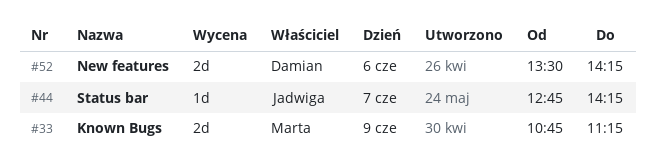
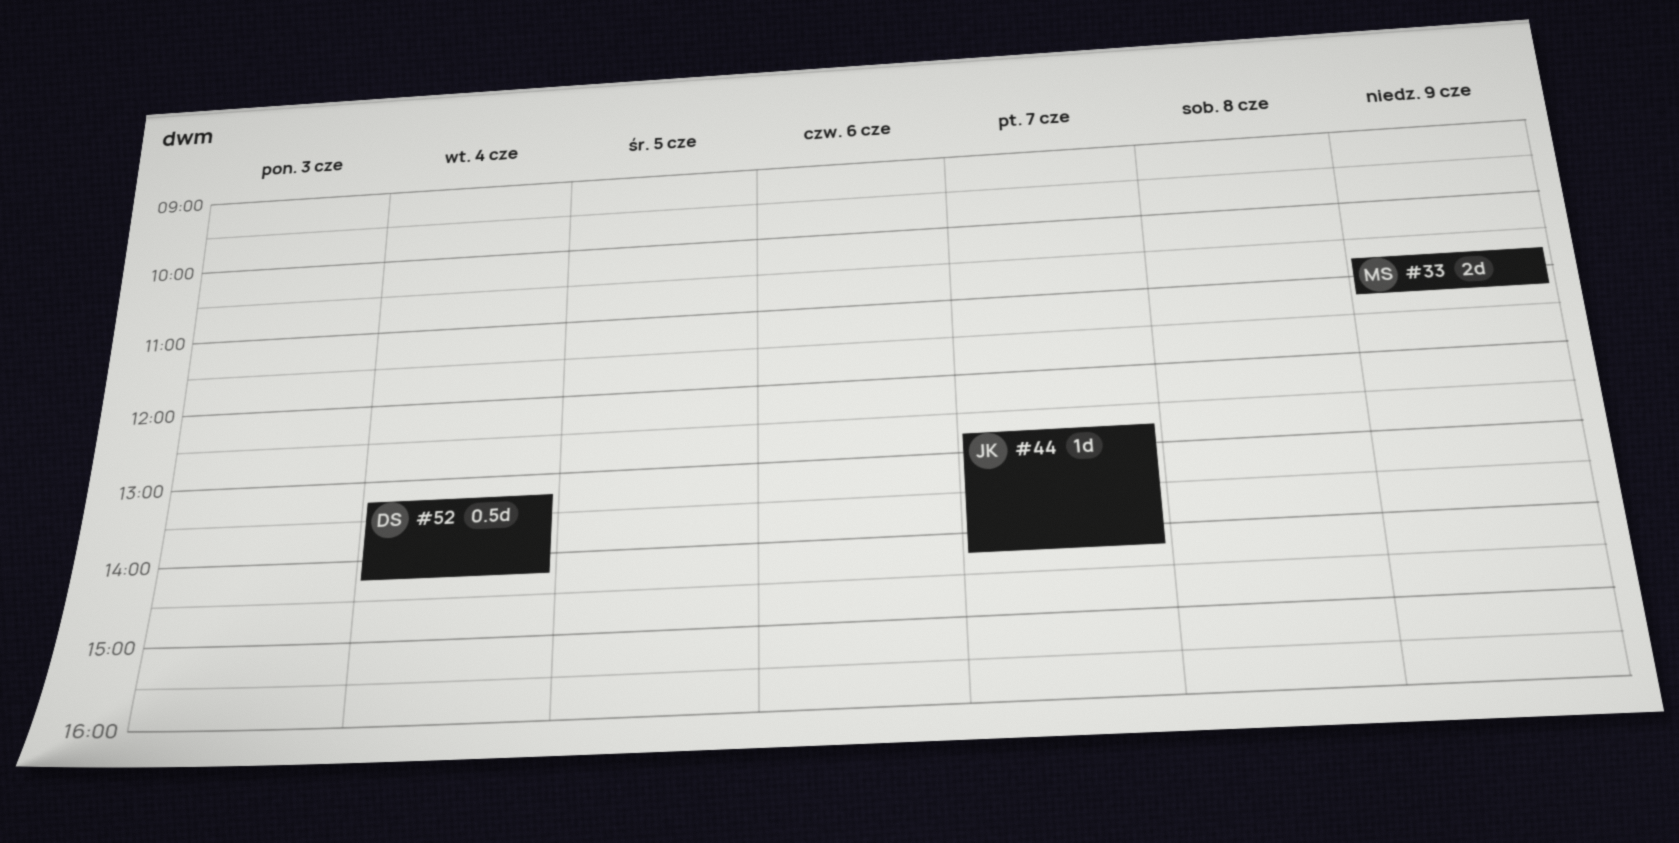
#52, estimate: 2d -> 0.5d
#52, day: Jun 6 -> Jun 4
#52, begins: 13:30 -> 13:15

